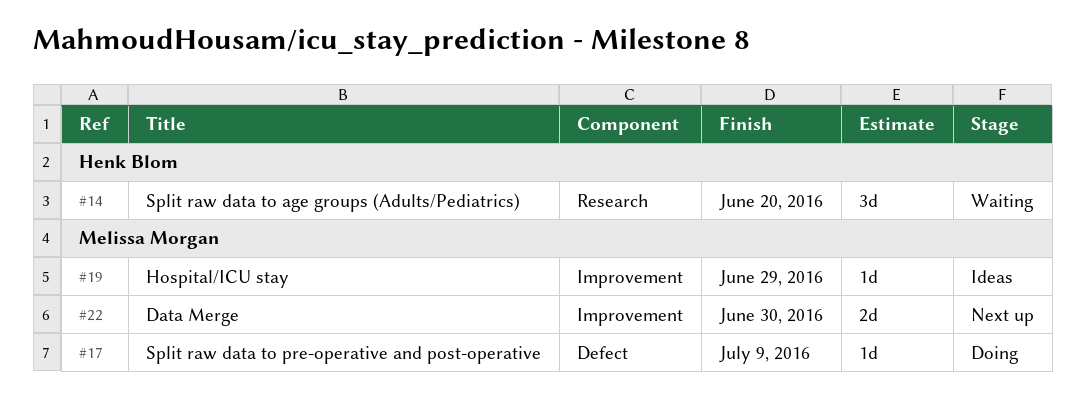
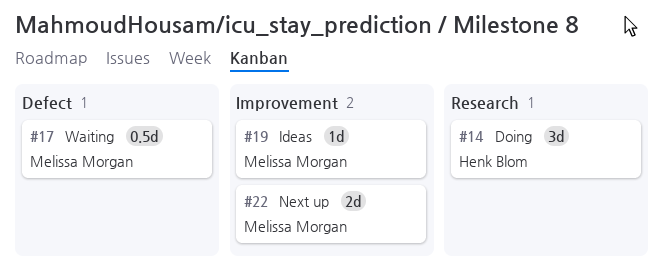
#14, status: Waiting -> Doing
#17, status: Doing -> Waiting
#17, estimate: 1d -> 0.5d

